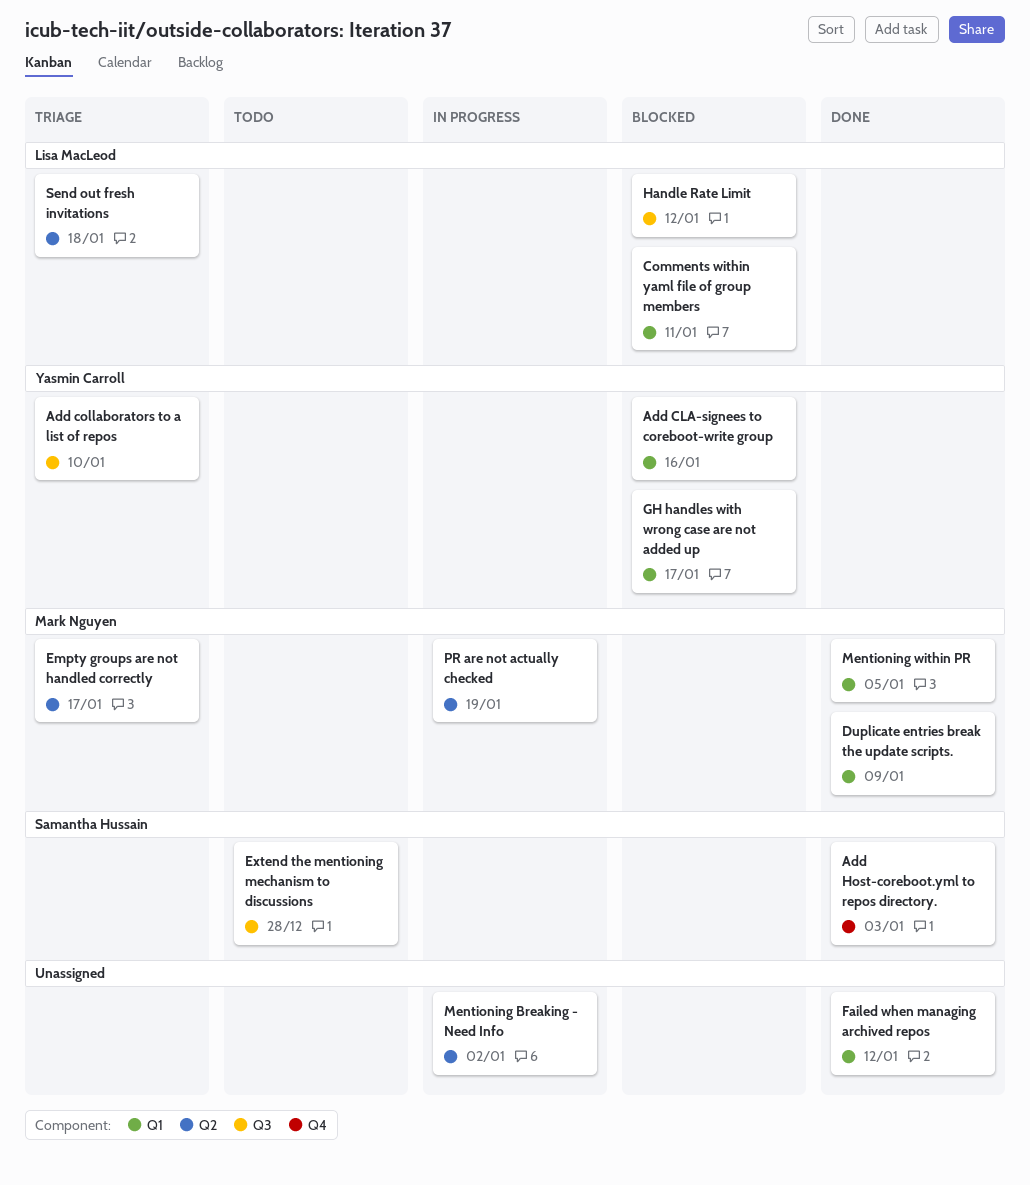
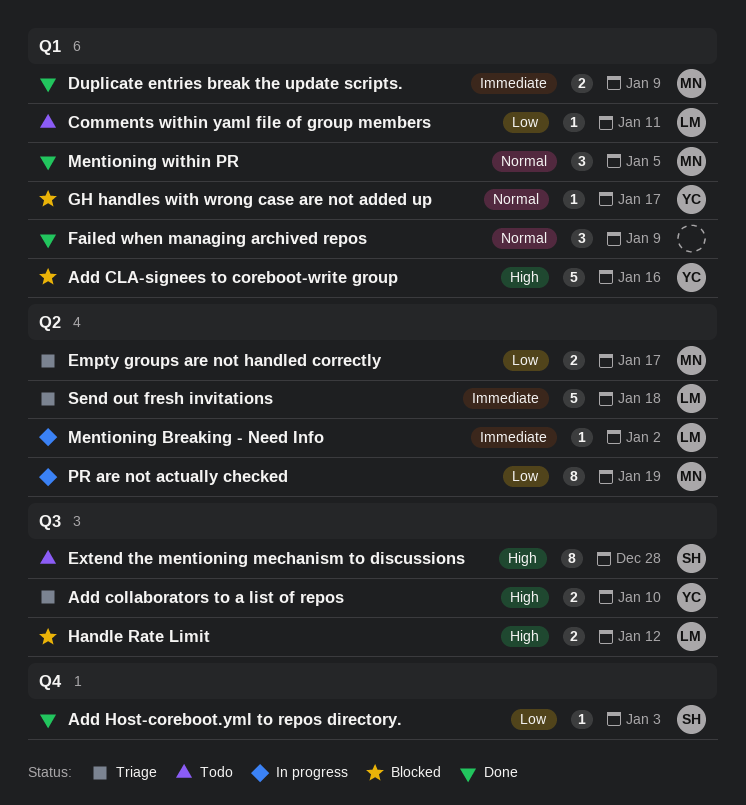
Comments within yaml file of group members, status: Blocked -> Todo
Failed when managing archived repos, due: Jan 12 -> Jan 9
Mentioning Breaking - Need Info, owner: none -> Lisa MacLeod

